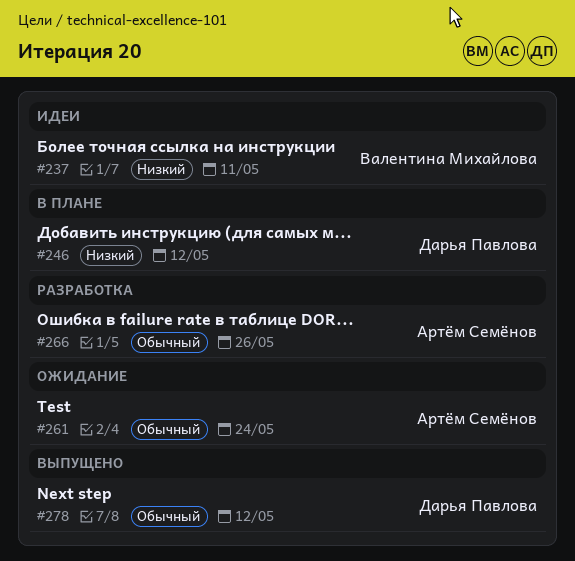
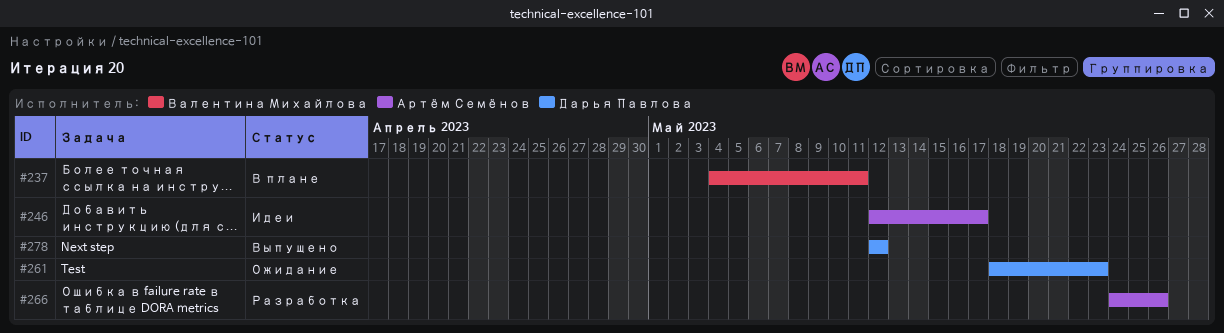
#237, status: Идеи -> В плане
#246, status: В плане -> Идеи
#246, owner: Дарья Павлова -> Артём Семёнов
#246, due: May 12 -> May 17
#261, owner: Артём Семёнов -> Дарья Павлова
#261, due: May 24 -> May 23

